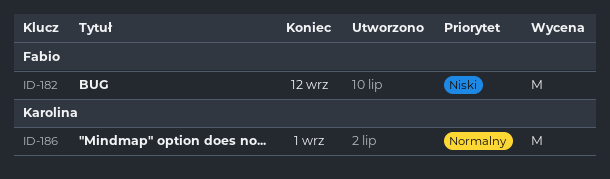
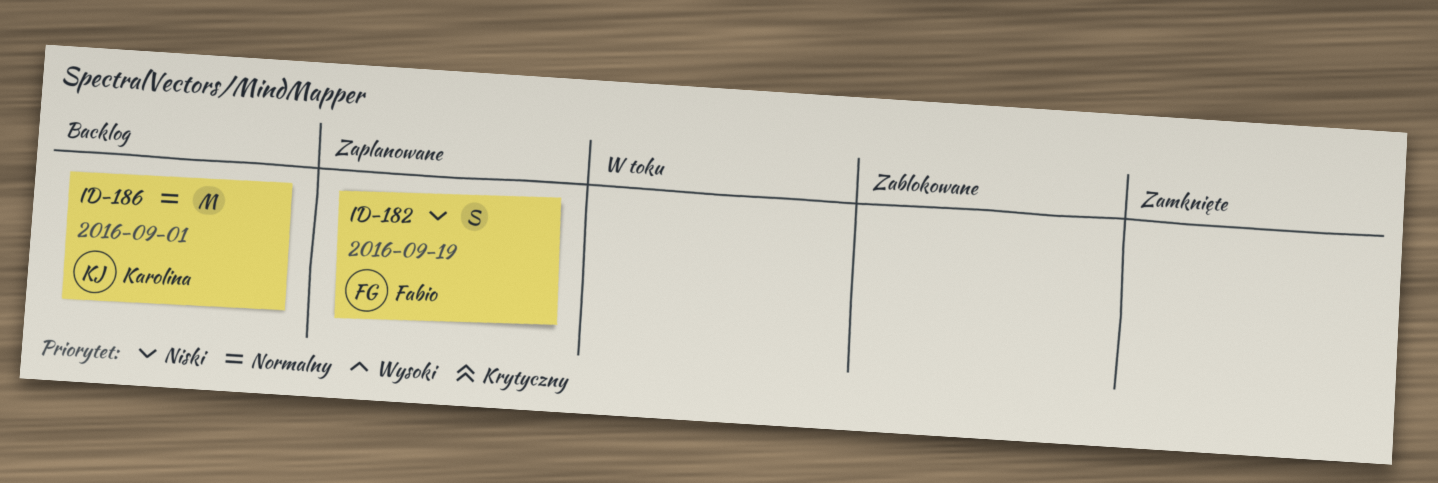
ID-182, estimate: M -> S
ID-182, due: Sep 12 -> Sep 19

